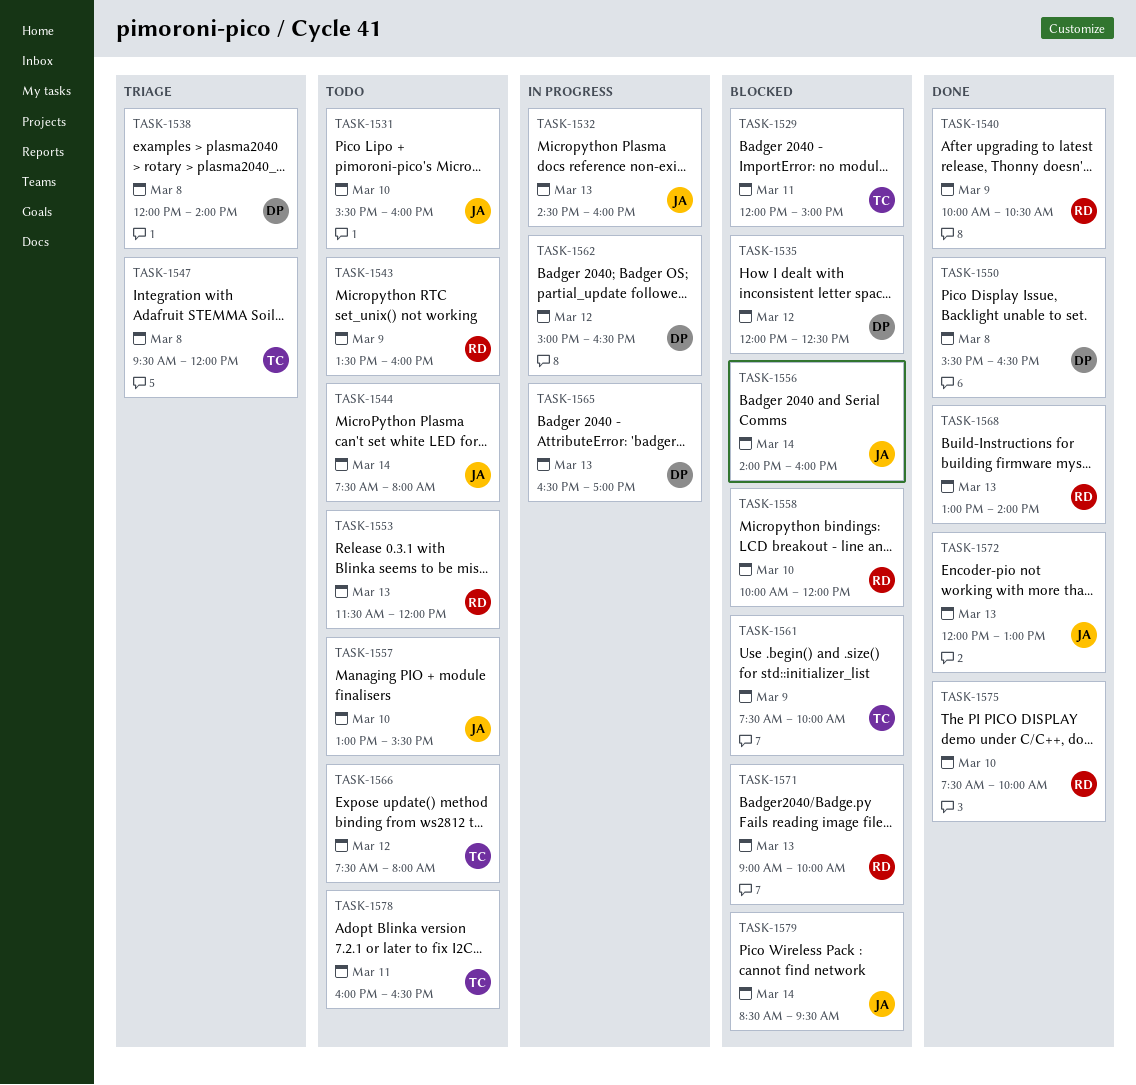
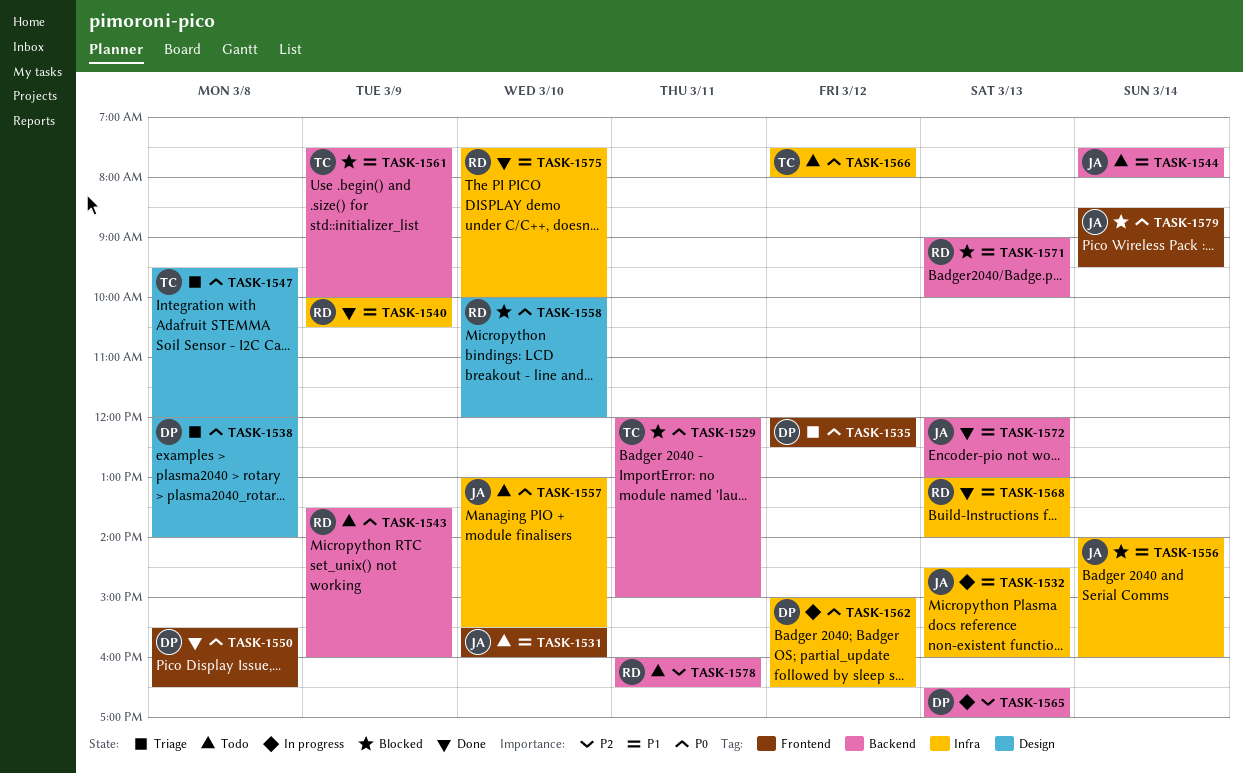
TASK-1535, status: Blocked -> Triage
TASK-1553: present -> none
TASK-1578, owner: TC -> RD

